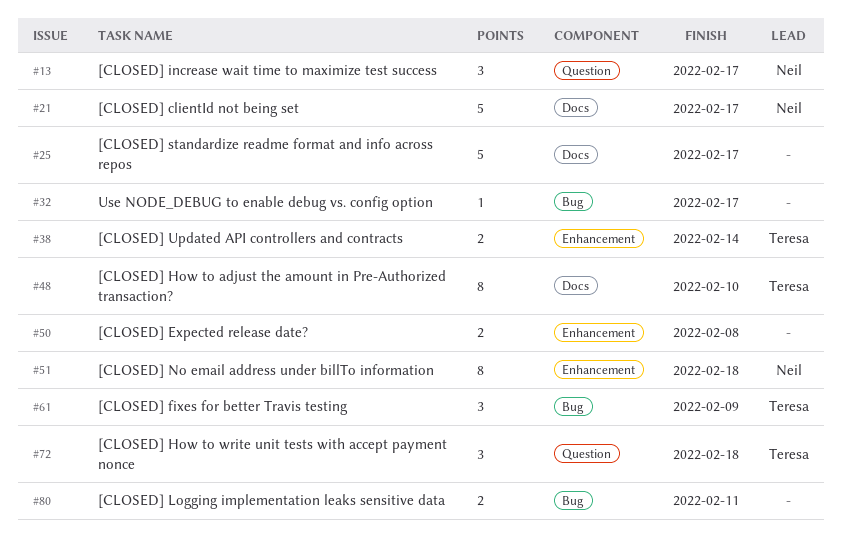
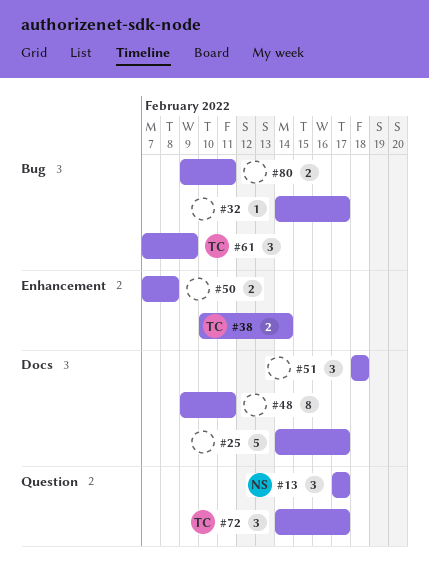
#21: present -> none
#48, owner: Teresa -> none
#48, due: Feb 10 -> Feb 11
#51, owner: Neil -> none
#51, label: Enhancement -> Docs
#51, estimate: 8 -> 3
#72, due: Feb 18 -> Feb 17

